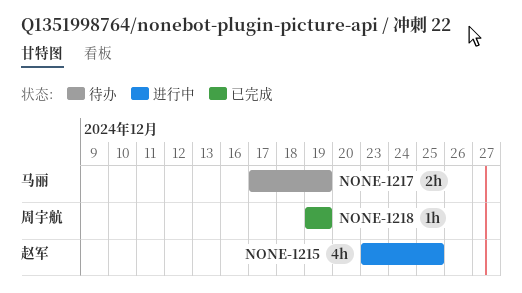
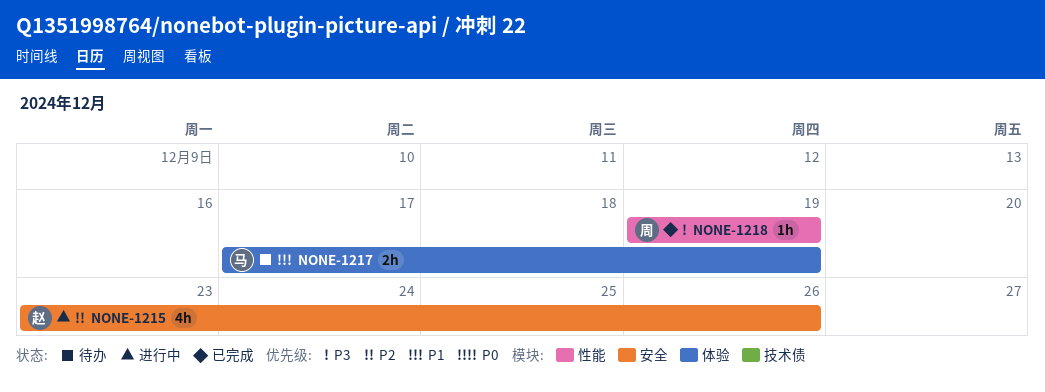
NONE-1215, due: Dec 25 -> Dec 26

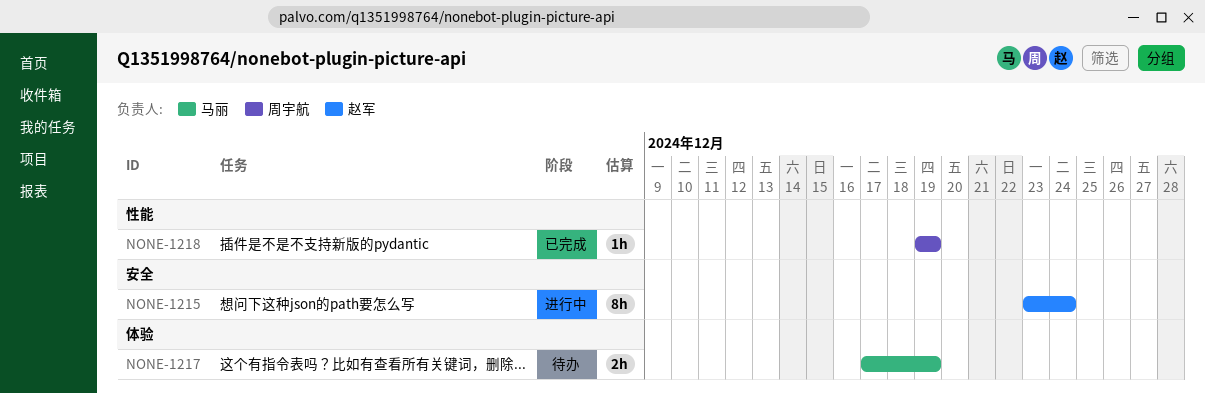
NONE-1215, estimate: 4h -> 8h
NONE-1215, due: Dec 26 -> Dec 24

